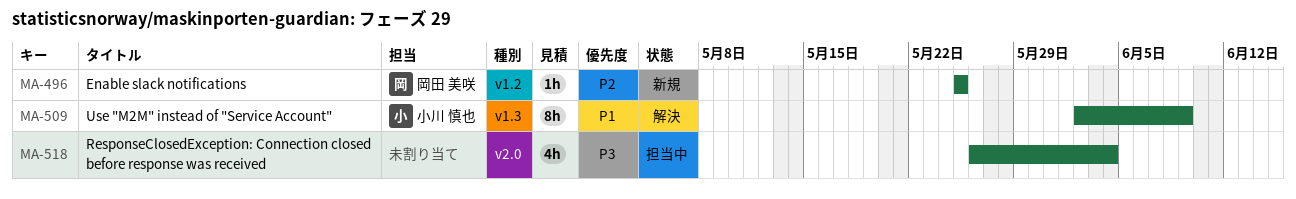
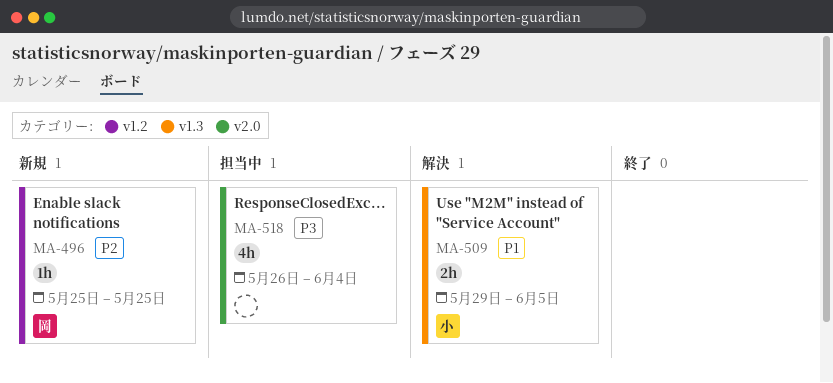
MA-509, estimate: 8h -> 2h
MA-509, start: Jun 2 -> May 29
MA-509, due: Jun 9 -> Jun 5

